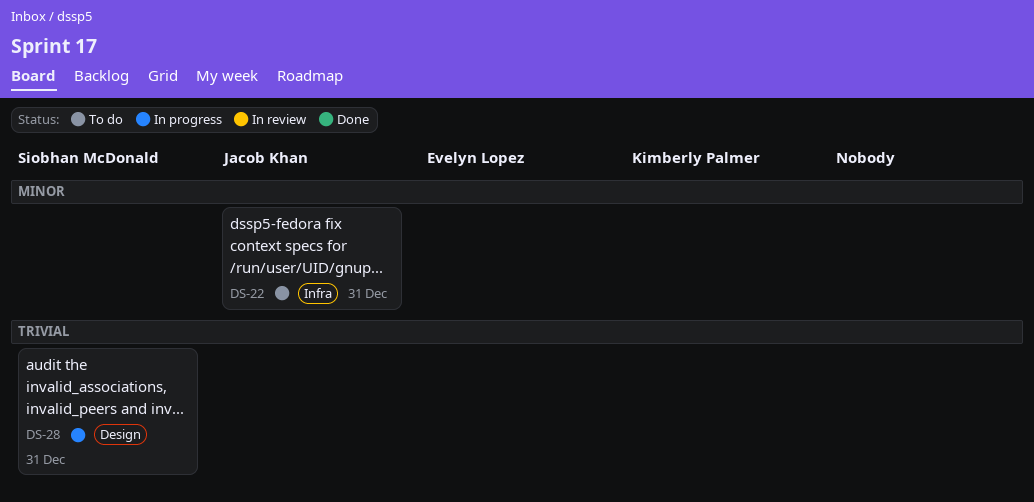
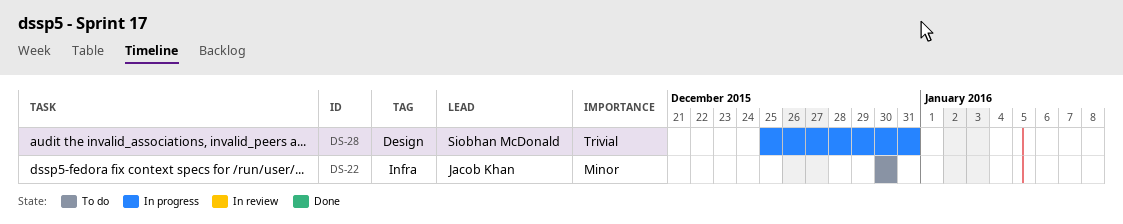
DS-22, due: Dec 31 -> Dec 30

